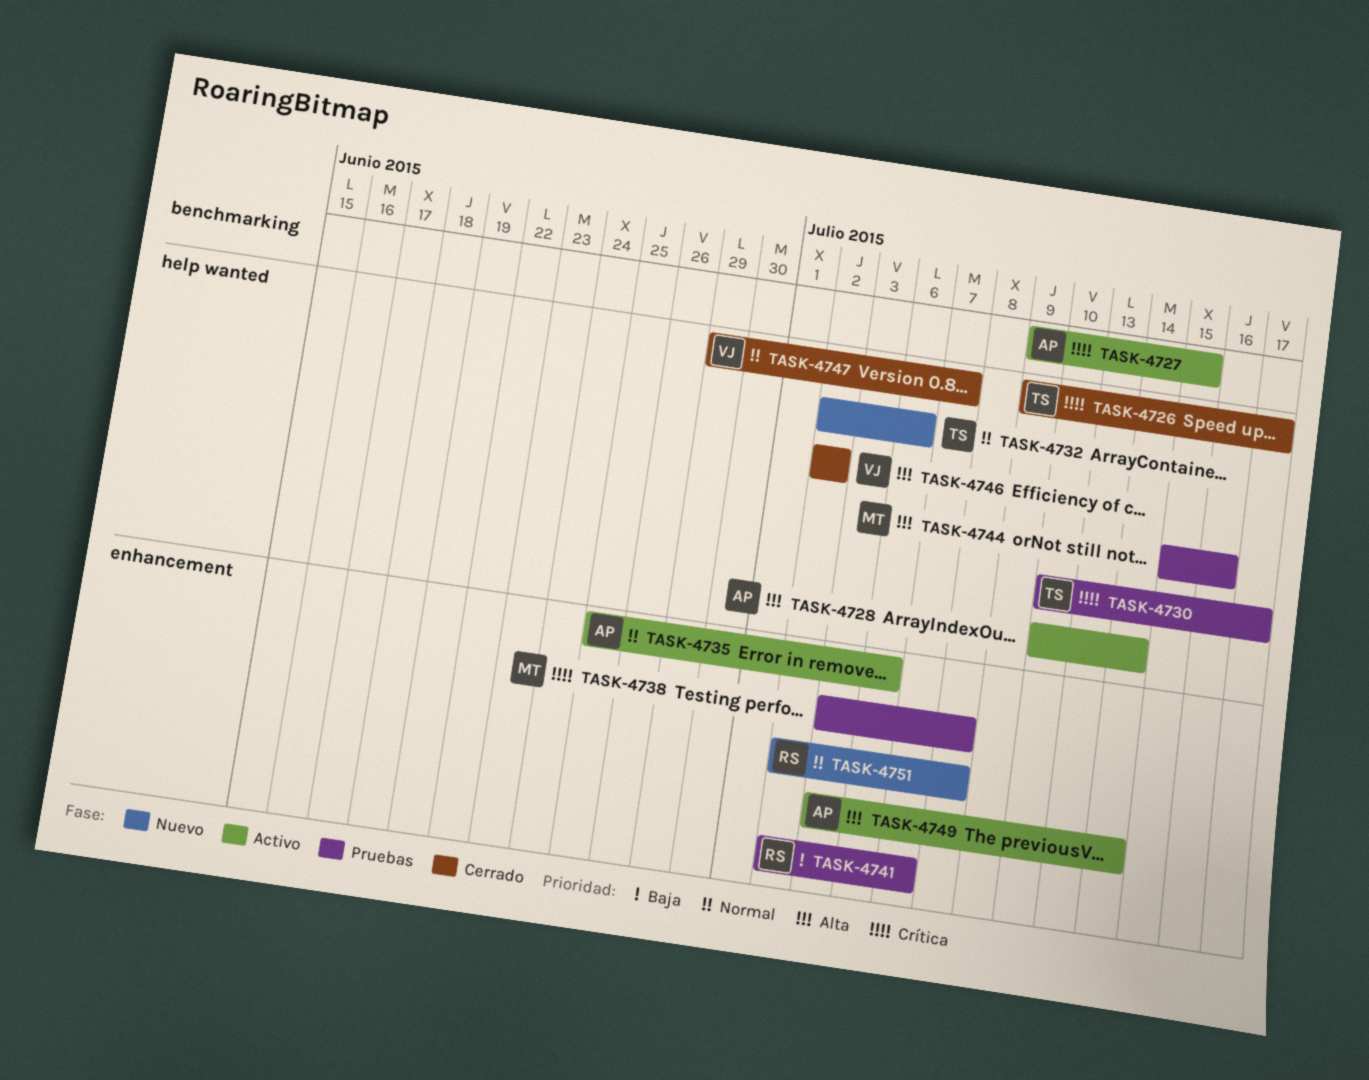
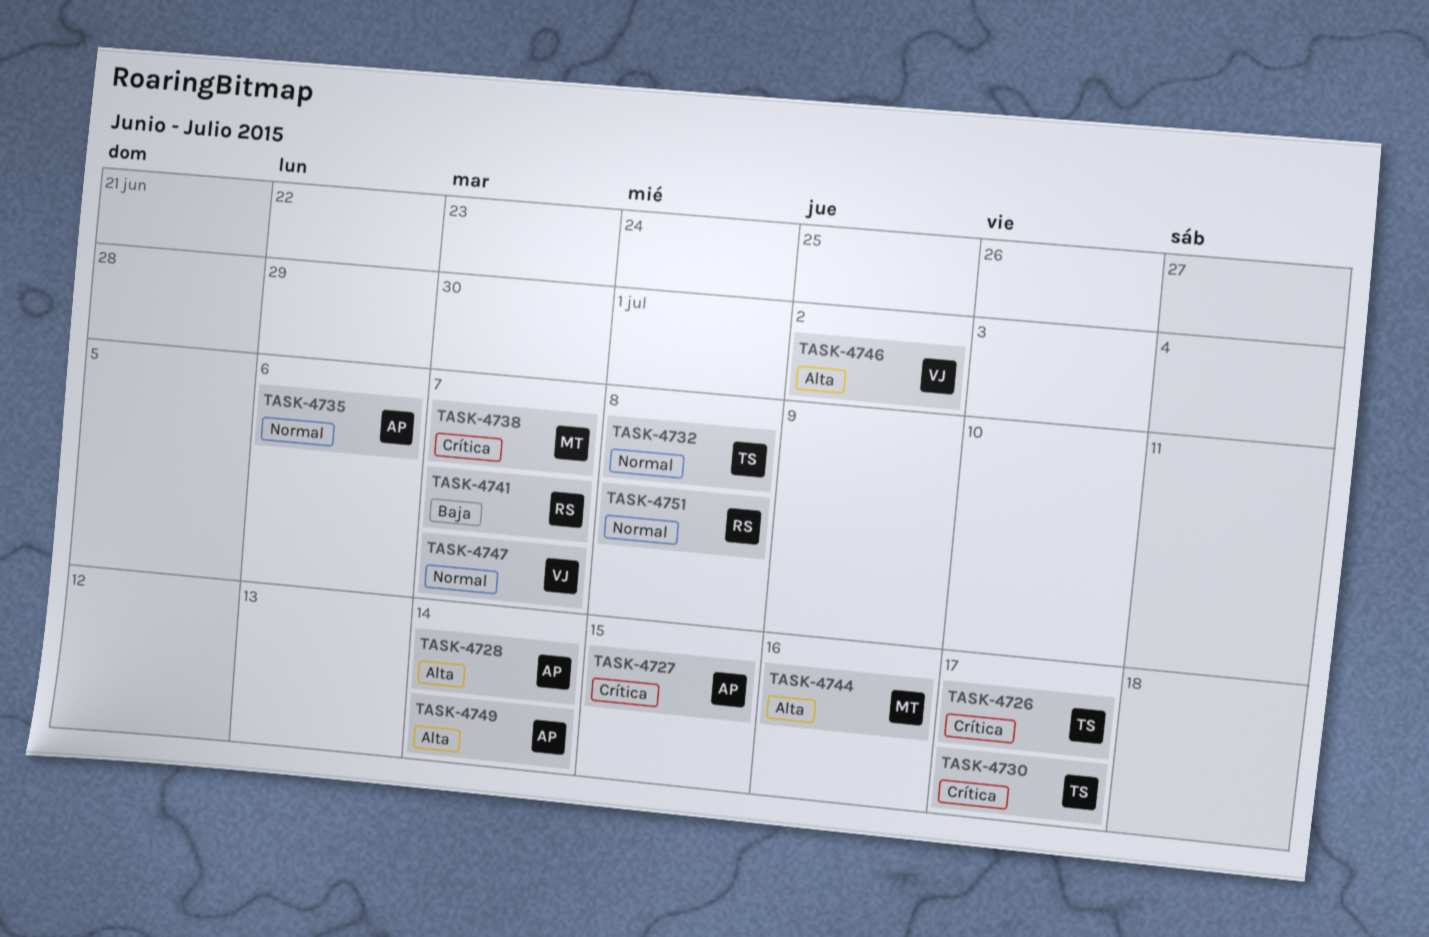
TASK-4732, due: Jul 6 -> Jul 8
TASK-4738, due: Jul 8 -> Jul 7

